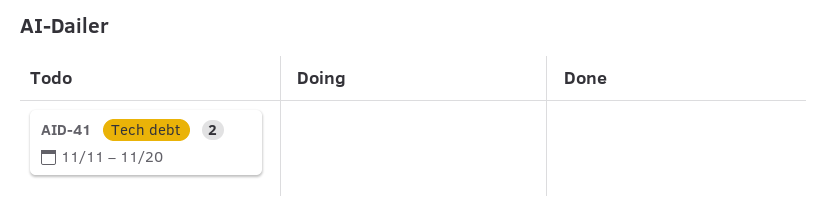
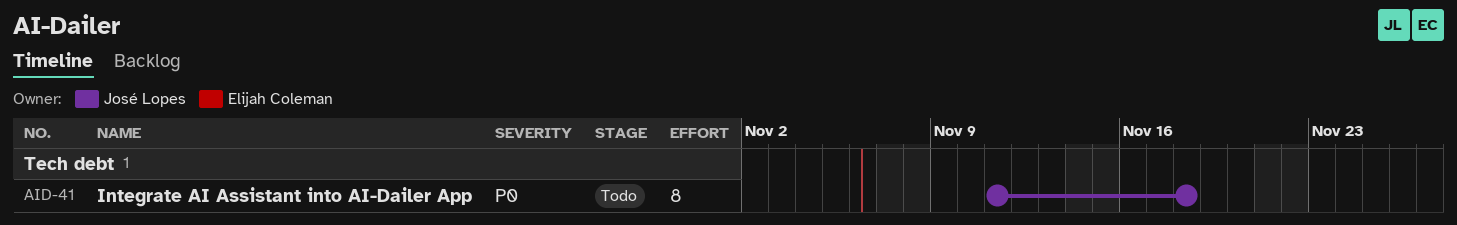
AID-41, estimate: 2 -> 8
AID-41, due: Nov 20 -> Nov 18

